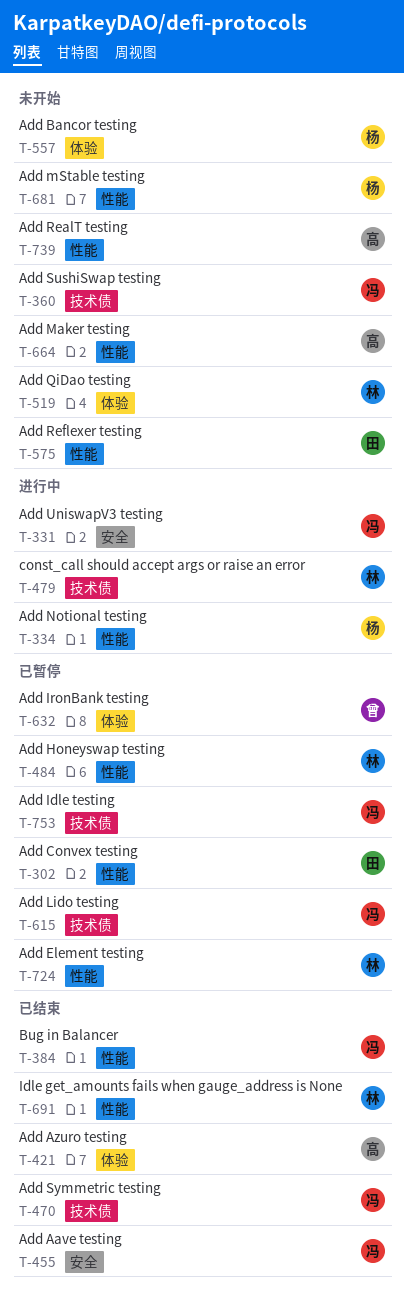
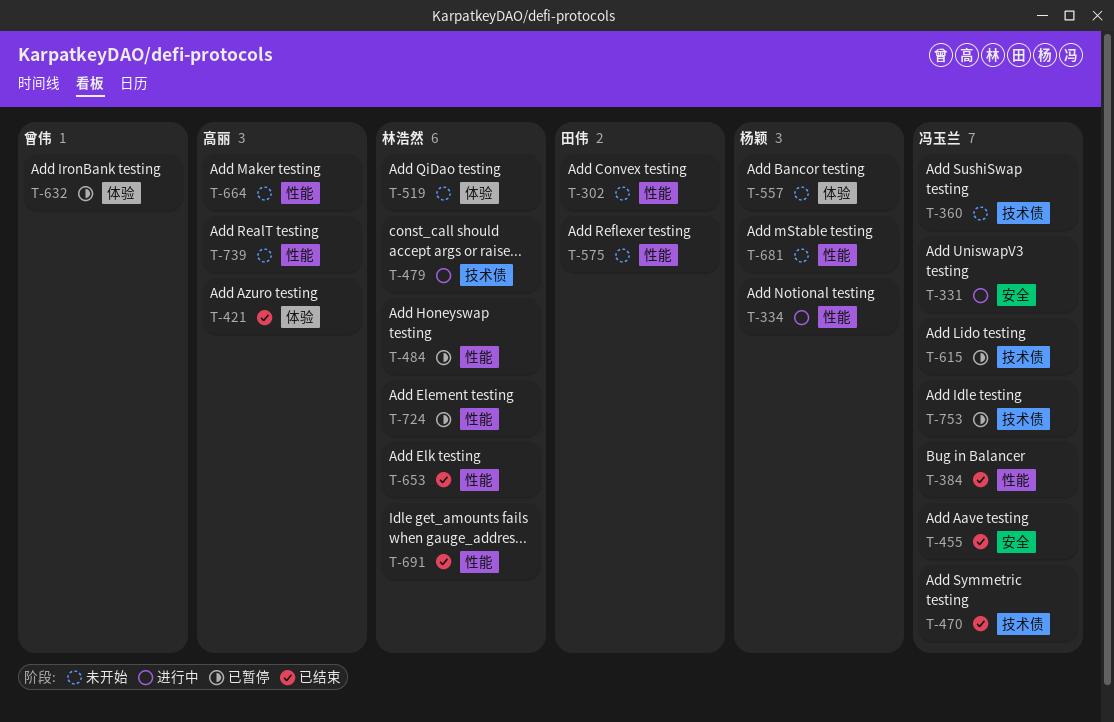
T-302, status: 已暂停 -> 未开始
T-653: none -> present

